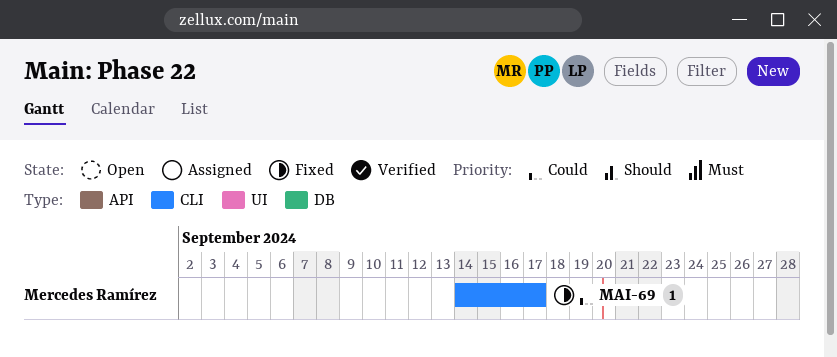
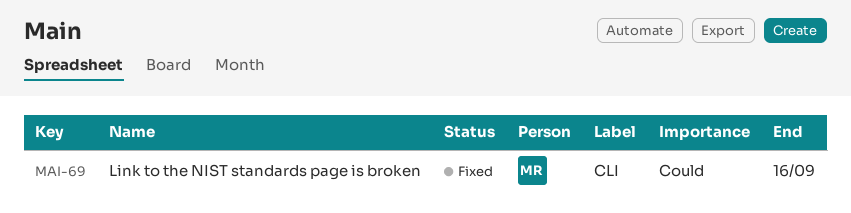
MAI-69, due: Sep 17 -> Sep 16

